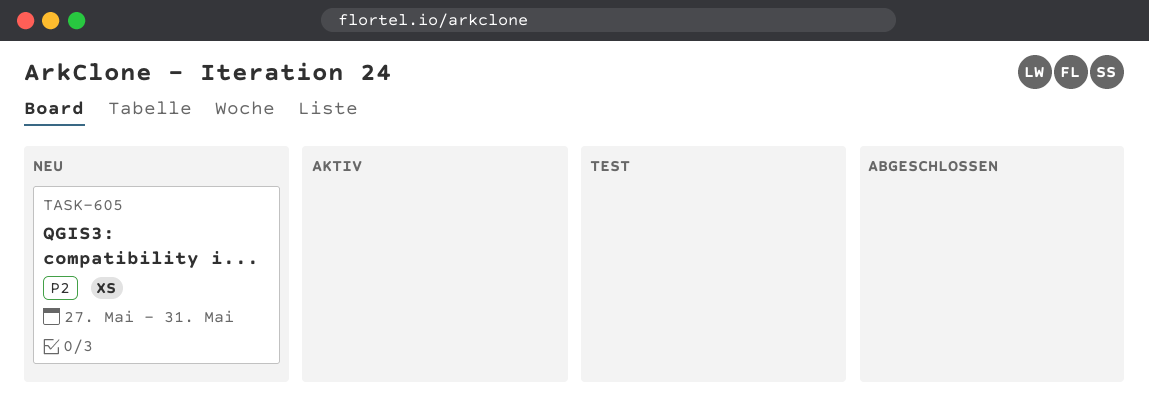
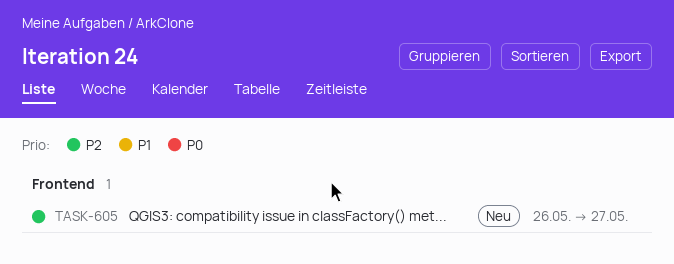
TASK-605, start: May 27 -> May 26
TASK-605, due: May 31 -> May 27

